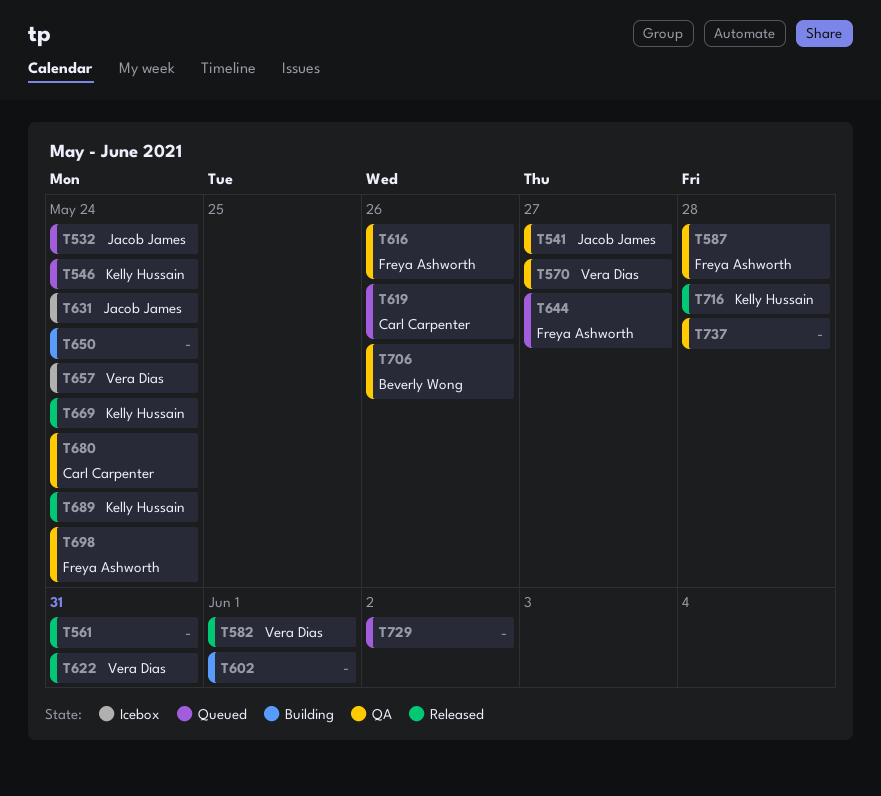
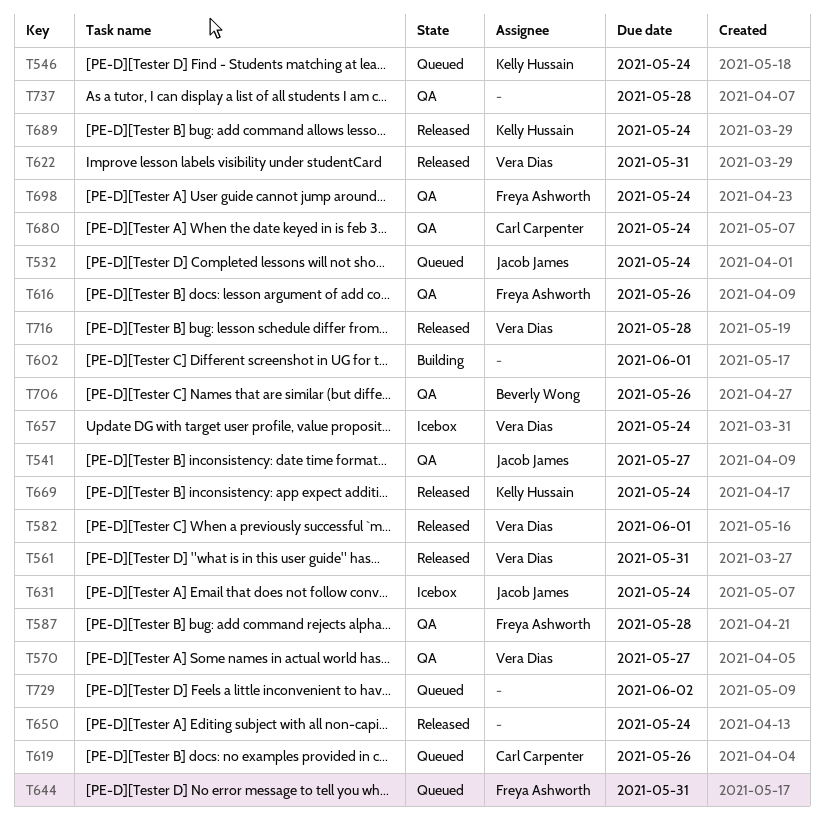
T561, owner: none -> Vera Dias
T644, due: May 27 -> May 31
T650, status: Building -> Released
T716, owner: Kelly Hussain -> Vera Dias

